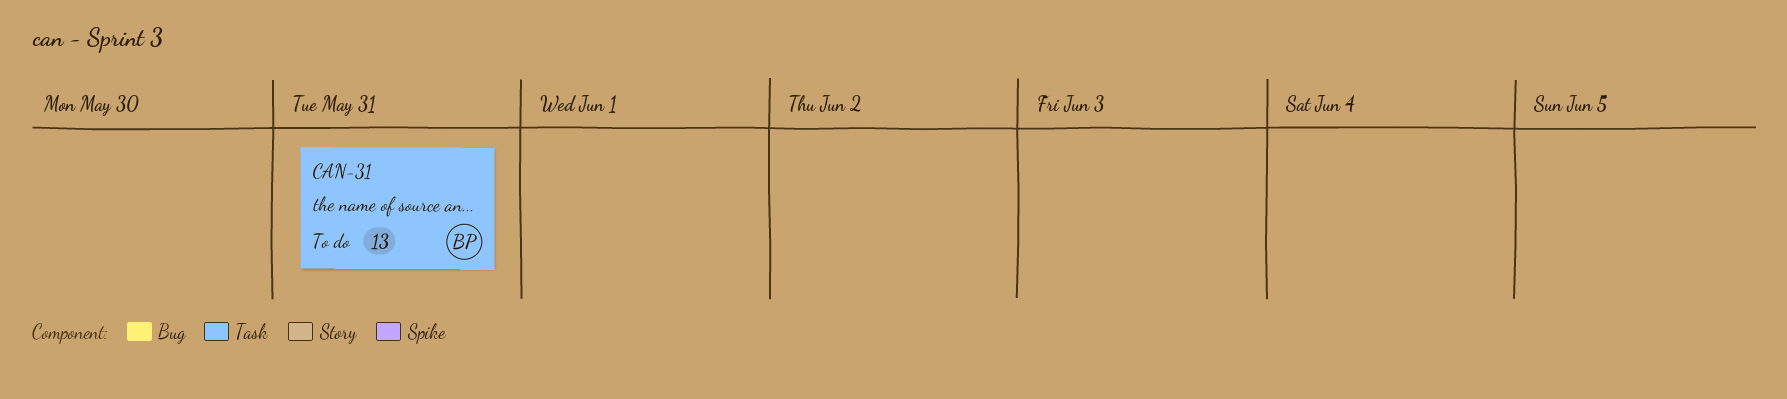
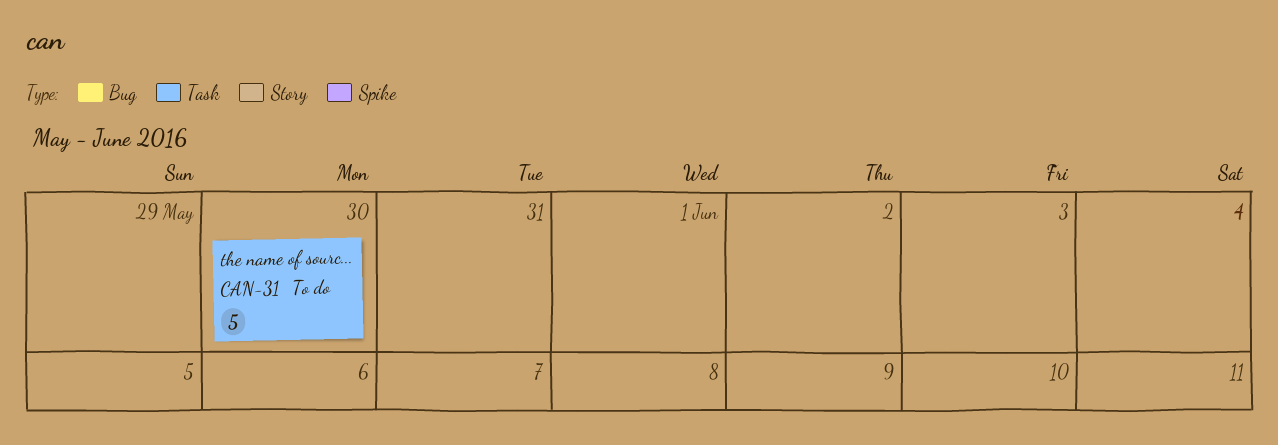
CAN-31, estimate: 13 -> 5
CAN-31, due: May 31 -> May 30

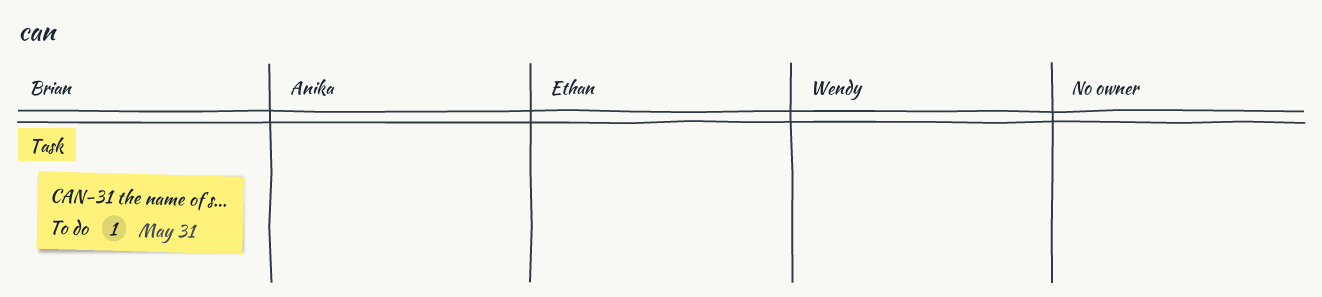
CAN-31, estimate: 5 -> 1
CAN-31, due: May 30 -> May 31

